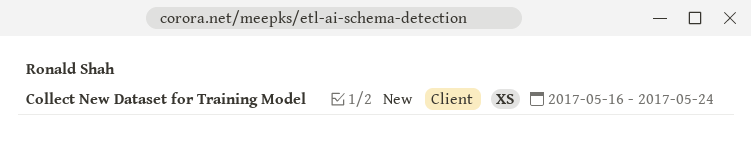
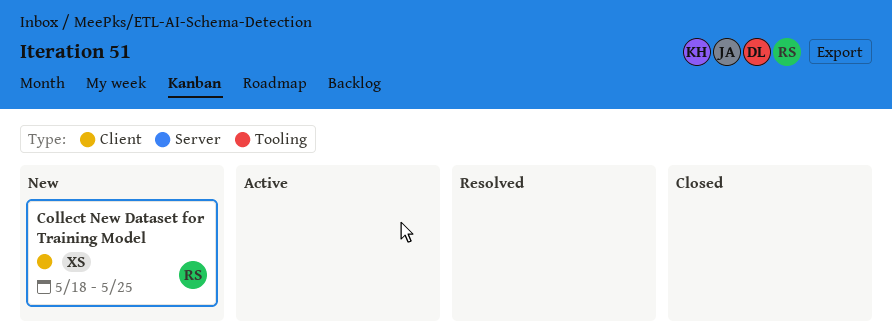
Collect New Dataset for Training Model, start: May 16 -> May 18
Collect New Dataset for Training Model, due: May 24 -> May 25

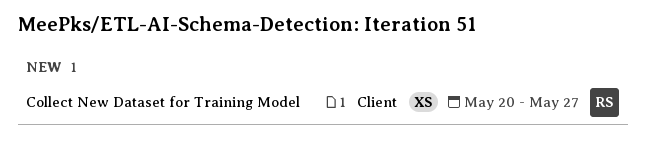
Collect New Dataset for Training Model, start: May 18 -> May 20
Collect New Dataset for Training Model, due: May 25 -> May 27

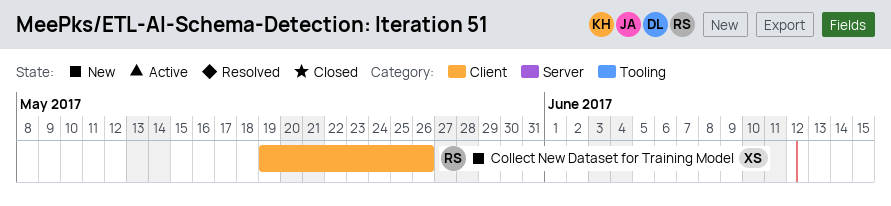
Collect New Dataset for Training Model, start: May 20 -> May 19
Collect New Dataset for Training Model, due: May 27 -> May 26

